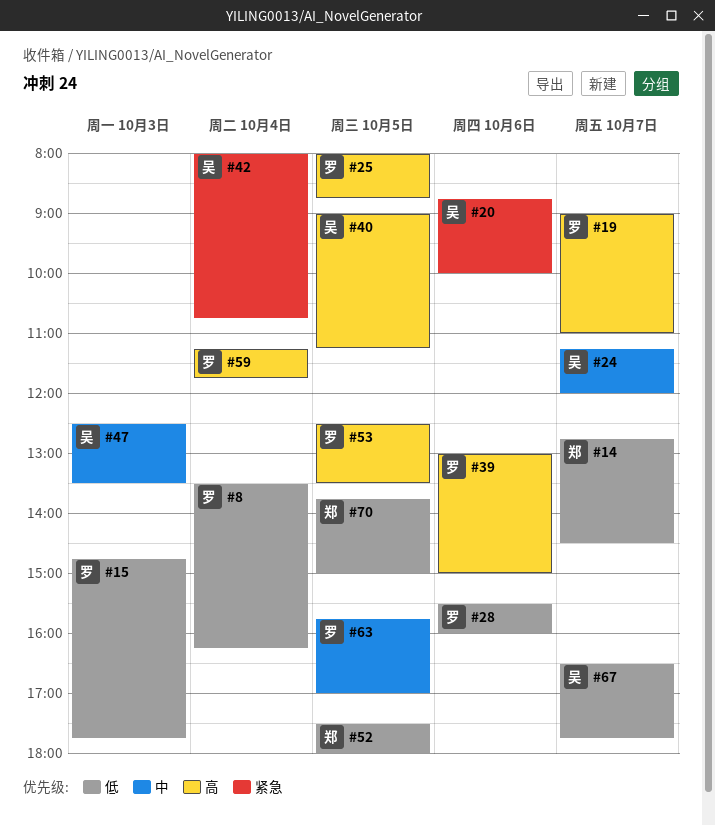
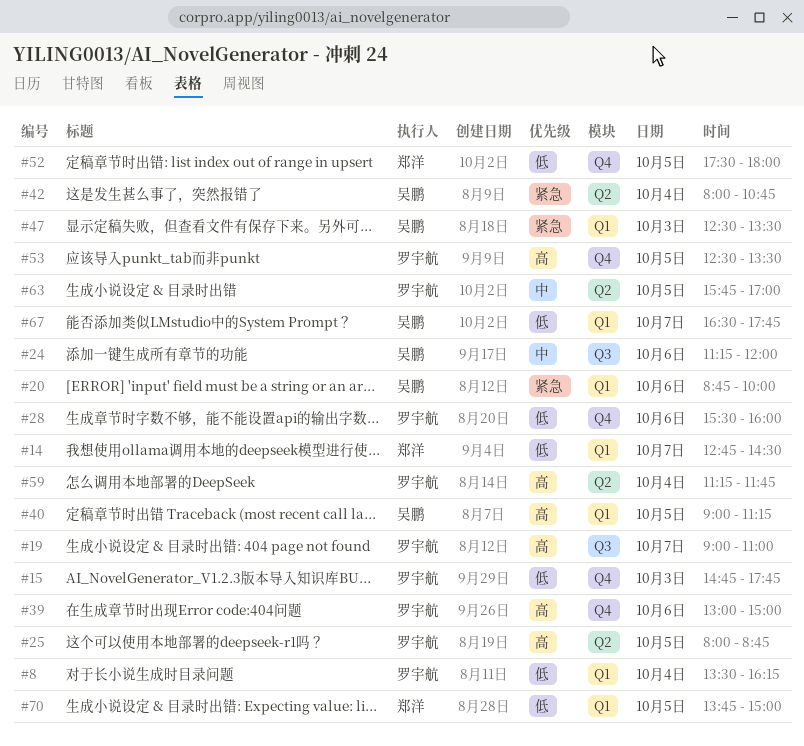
#24, day: Oct 7 -> Oct 6
#47, priority: 中 -> 紧急

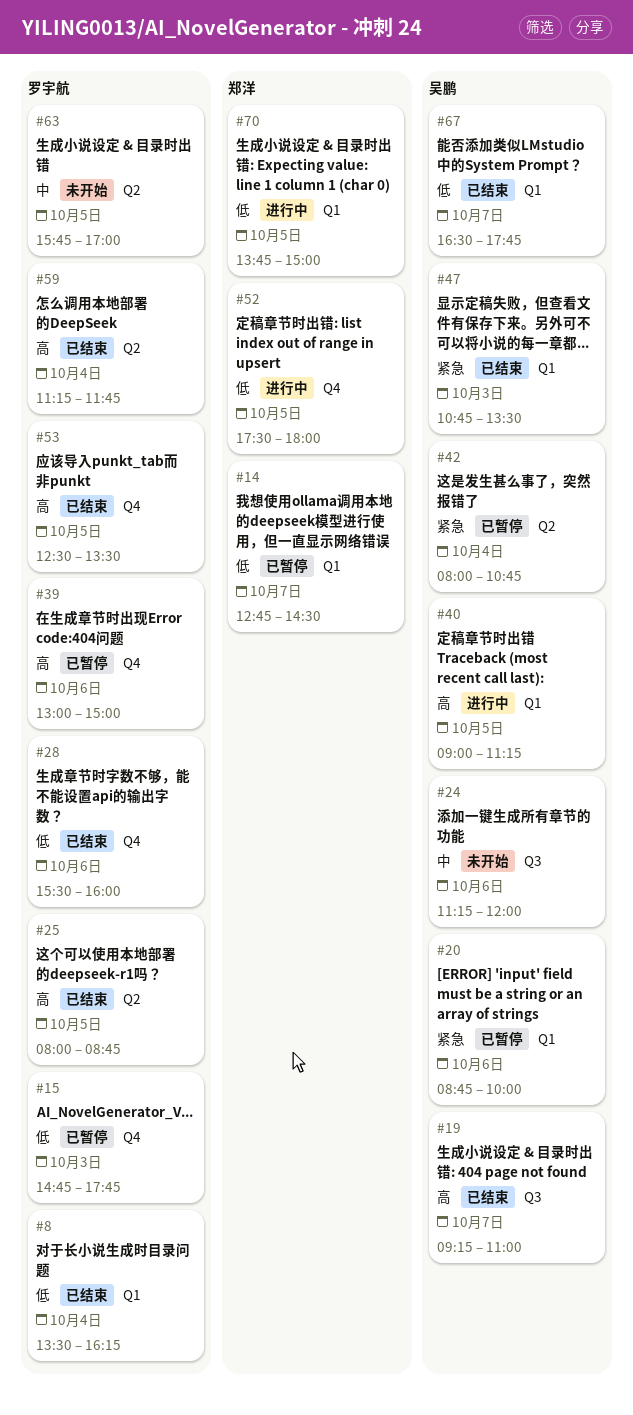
#19, owner: 罗宇航 -> 吴鹏
#19, begins: 09:00 -> 09:15
#47, begins: 12:30 -> 10:45

